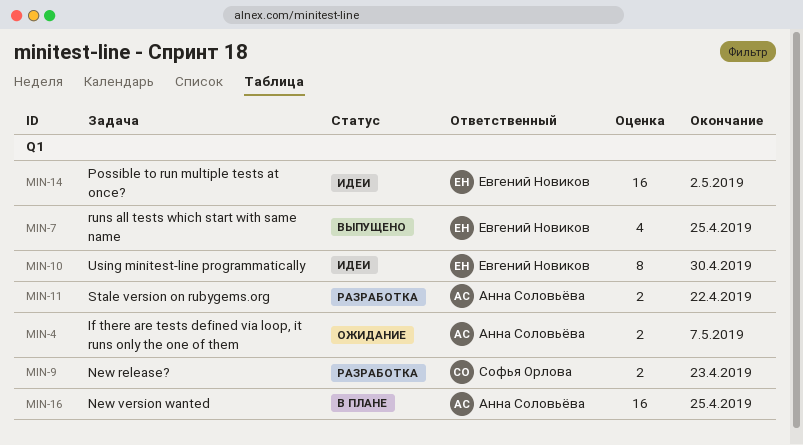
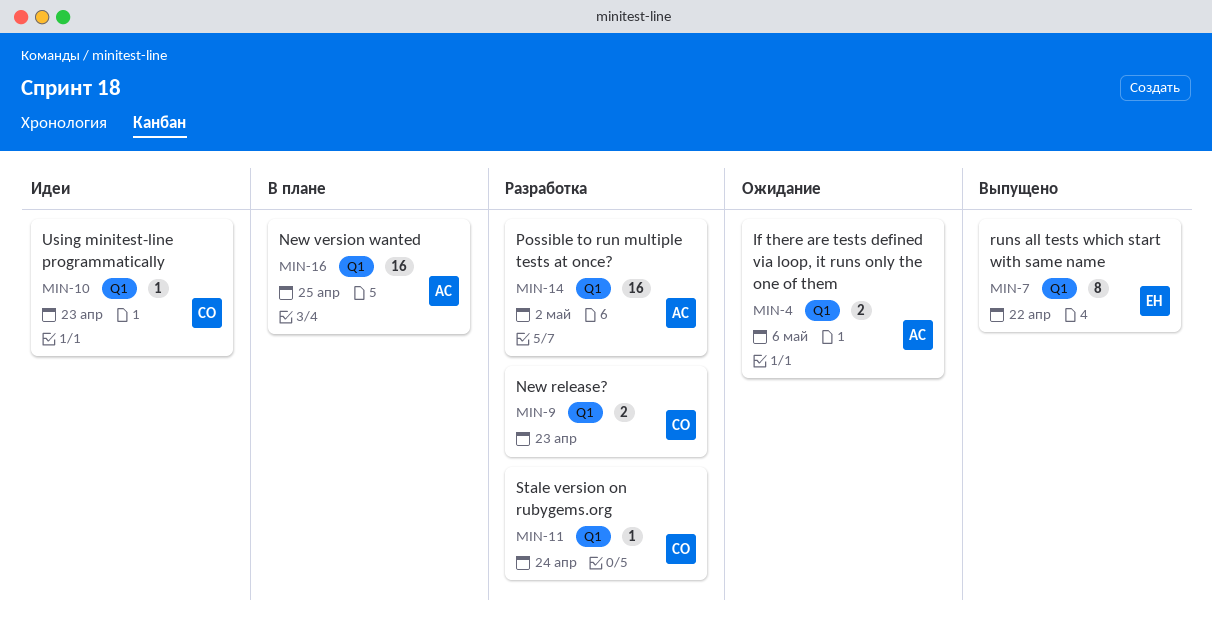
MIN-4, due: May 7 -> May 6
MIN-7, estimate: 4 -> 8
MIN-7, due: Apr 25 -> Apr 22
MIN-10, owner: Евгений Новиков -> Софья Орлова
MIN-10, estimate: 8 -> 1
MIN-10, due: Apr 30 -> Apr 23
MIN-11, owner: Анна Соловьёва -> Софья Орлова
MIN-11, estimate: 2 -> 1
MIN-11, due: Apr 22 -> Apr 24
MIN-14, status: Идеи -> Разработка
MIN-14, owner: Евгений Новиков -> Анна Соловьёва

